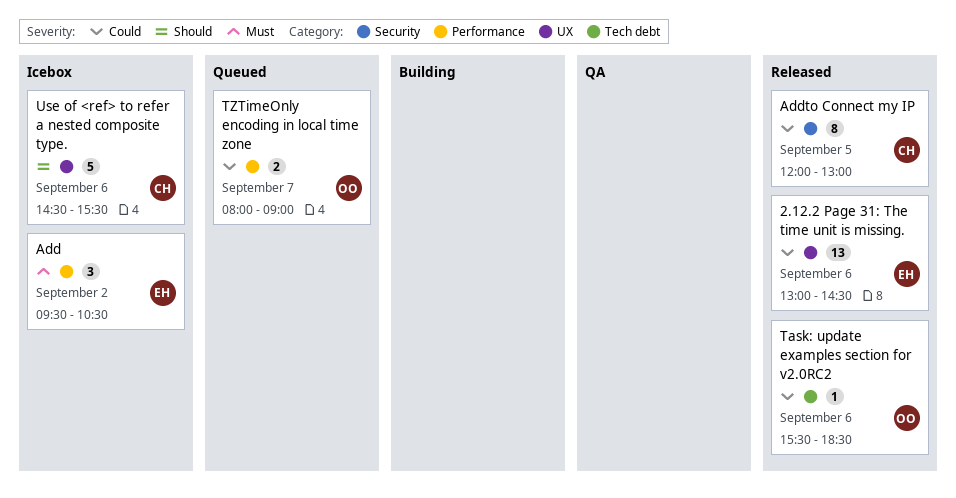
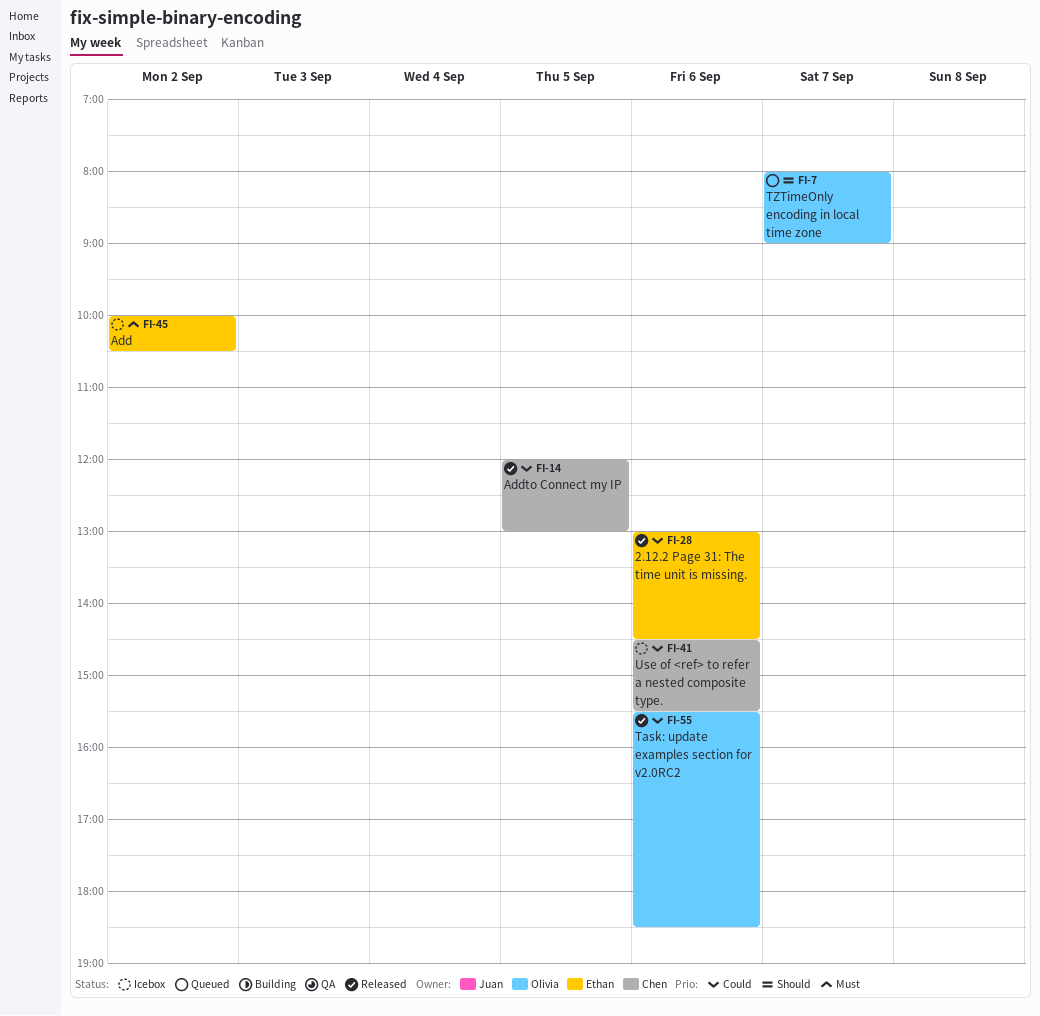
Add, begins: 09:30 -> 10:00
TZTimeOnly encoding in local time zone, priority: Could -> Should
Use of <ref> to refer a nested composite type., priority: Should -> Could

